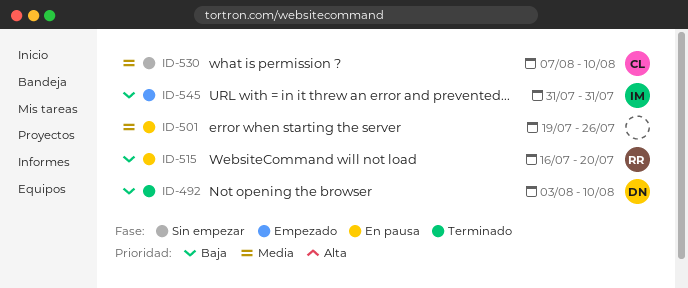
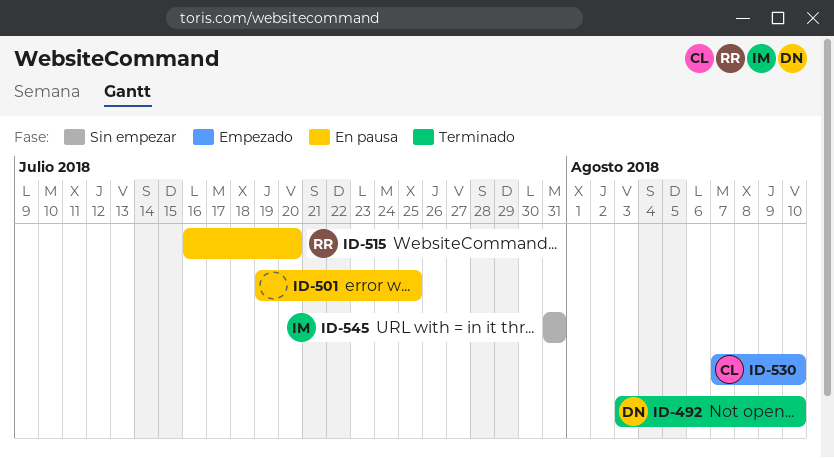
ID-501, due: Jul 26 -> Jul 25
ID-530, status: Sin empezar -> Empezado
ID-545, status: Empezado -> Sin empezar

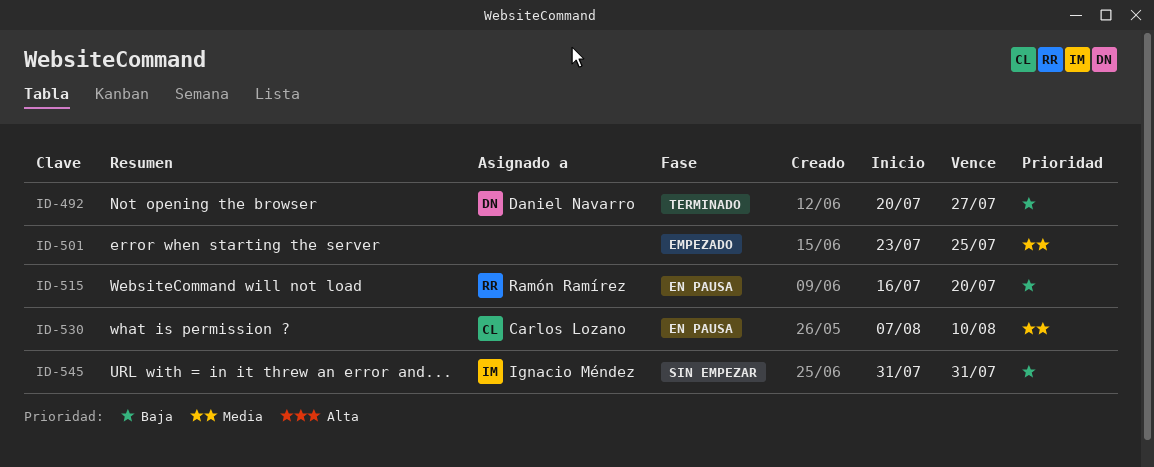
ID-492, start: Aug 3 -> Jul 20
ID-492, due: Aug 10 -> Jul 27
ID-501, status: En pausa -> Empezado
ID-501, start: Jul 19 -> Jul 23
ID-530, status: Empezado -> En pausa

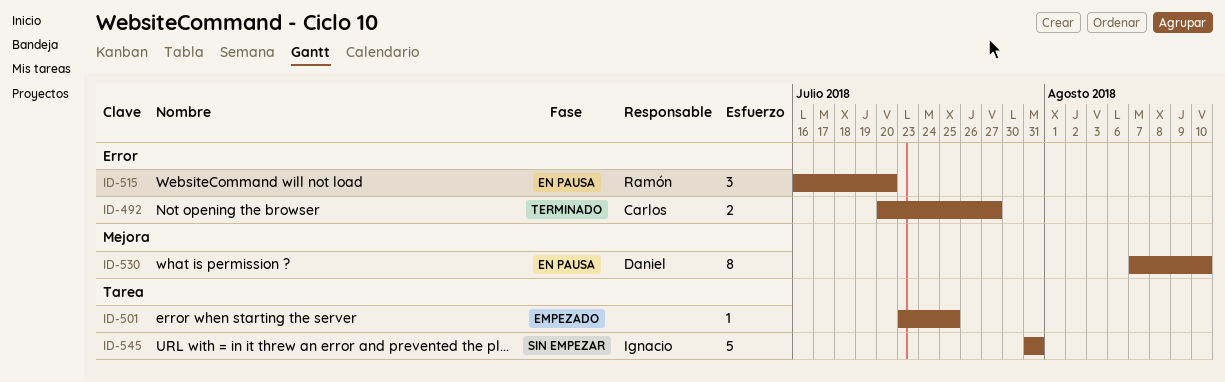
ID-492, owner: Daniel Navarro -> Carlos Lozano
ID-530, owner: Carlos Lozano -> Daniel Navarro

